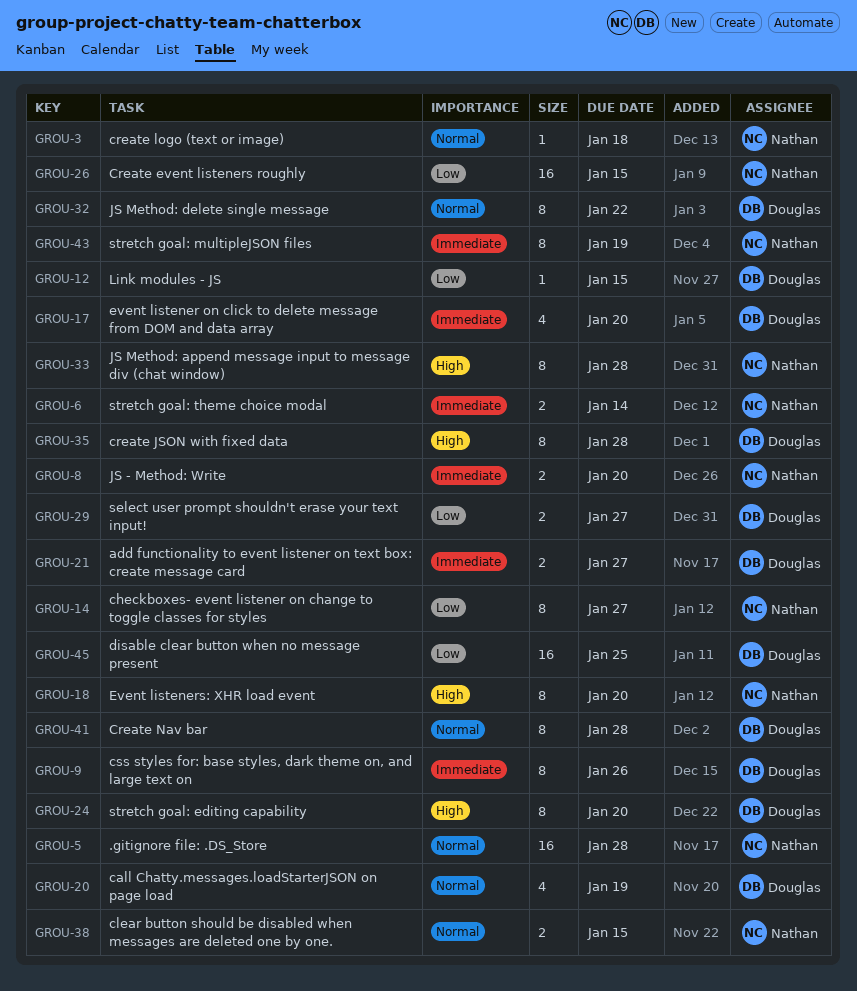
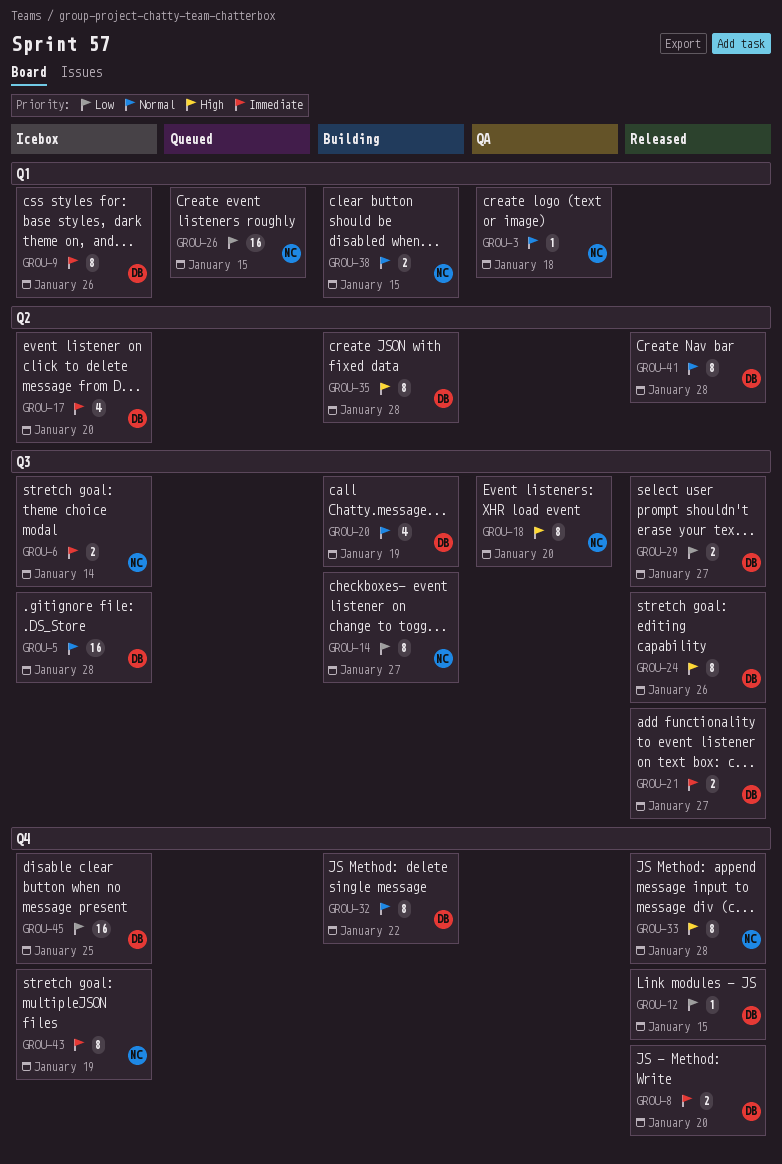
GROU-5, owner: Nathan -> Douglas
GROU-8, owner: Nathan -> Douglas
GROU-24, due: Jan 20 -> Jan 26

